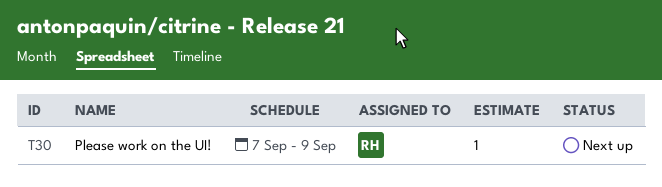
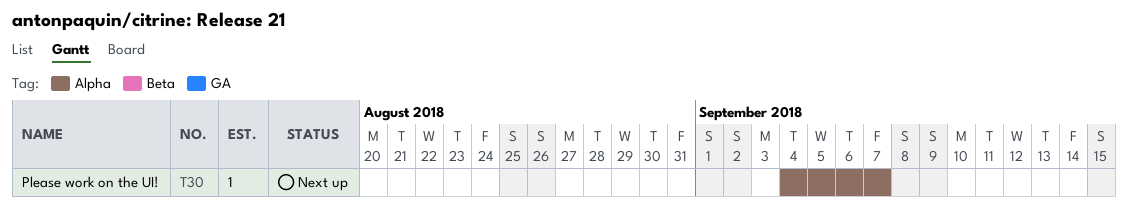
T30, start: Sep 7 -> Sep 4
T30, due: Sep 9 -> Sep 7

